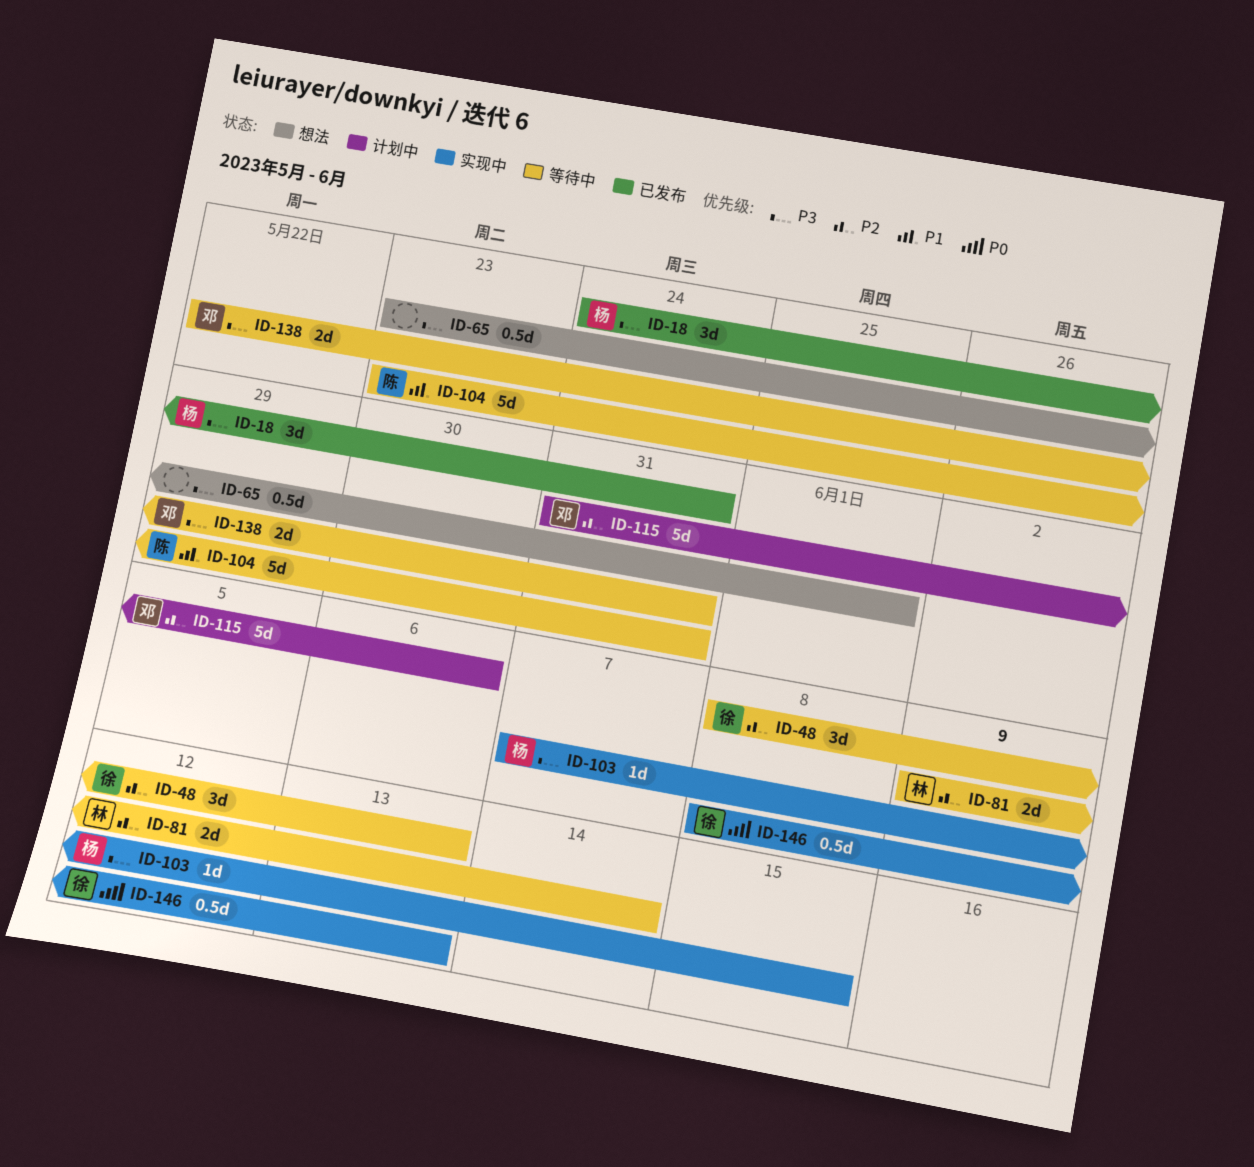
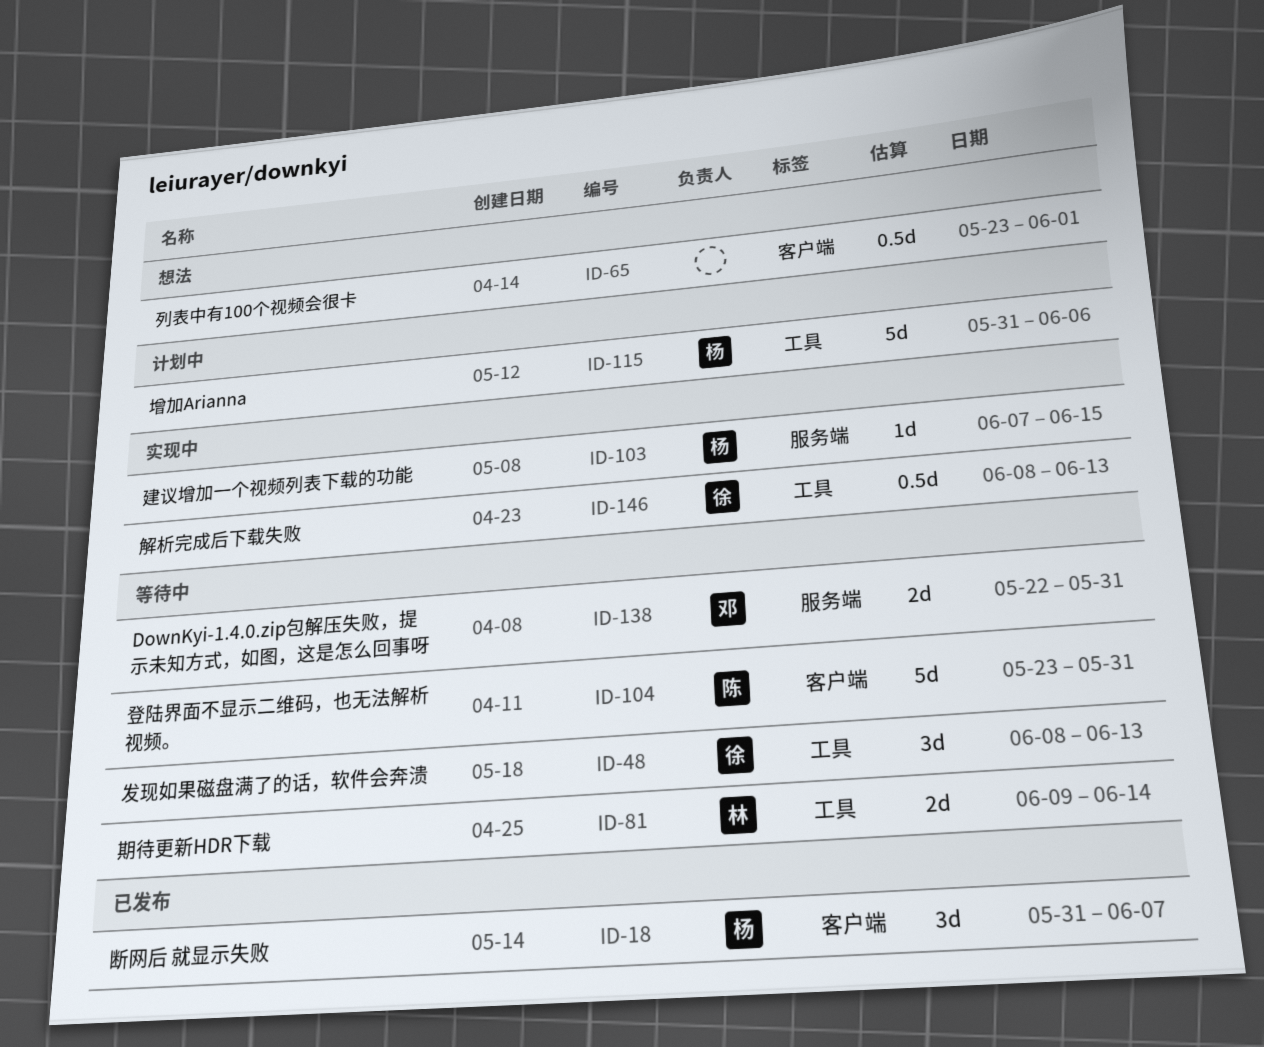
ID-18, start: May 24 -> May 31
ID-18, due: May 31 -> Jun 7
ID-115, owner: 邓 -> 杨

